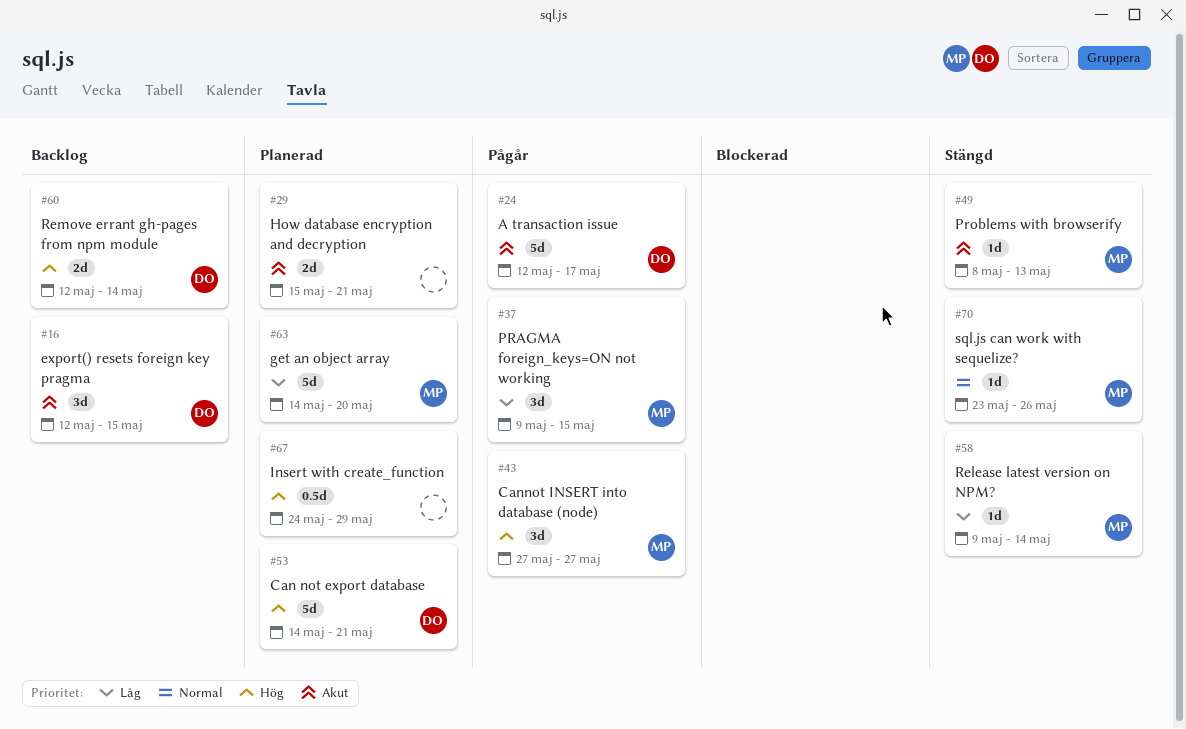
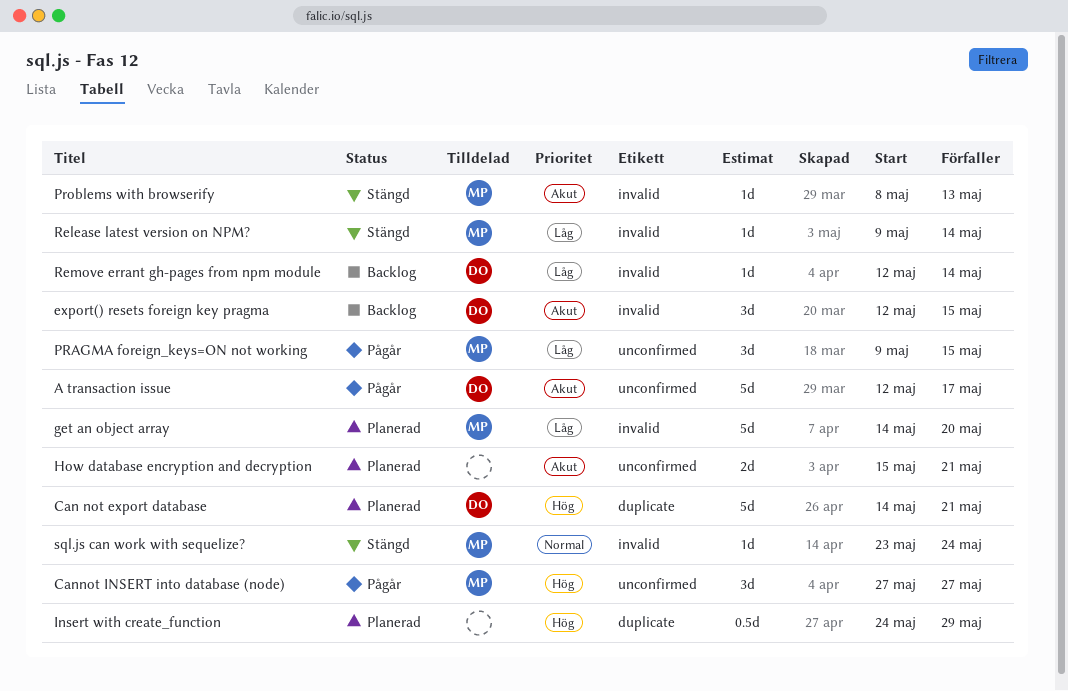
Remove errant gh-pages from npm module, priority: Hög -> Låg
Remove errant gh-pages from npm module, estimate: 2d -> 1d
sql.js can work with sequelize?, due: May 26 -> May 24

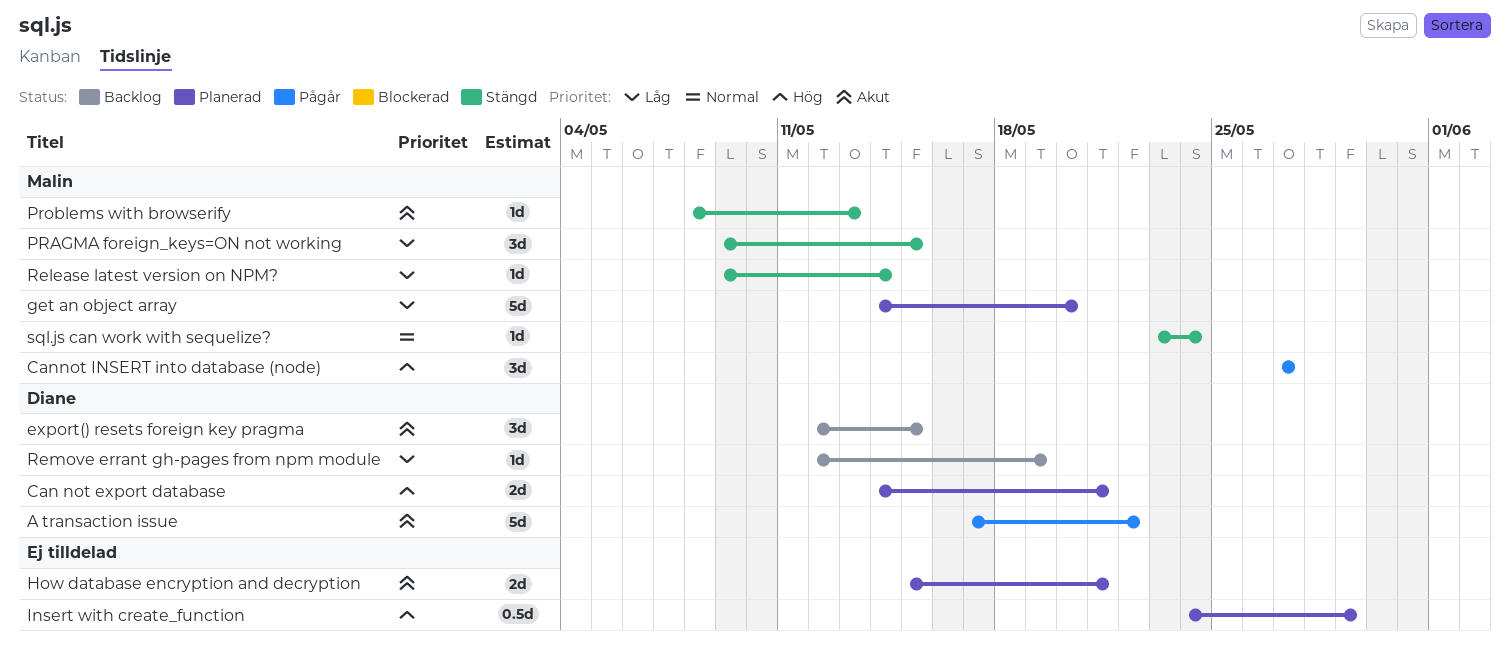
A transaction issue, start: May 12 -> May 17
A transaction issue, due: May 17 -> May 22
Can not export database, estimate: 5d -> 2d
PRAGMA foreign_keys=ON not working, status: Pågår -> Stängd
Remove errant gh-pages from npm module, due: May 14 -> May 19

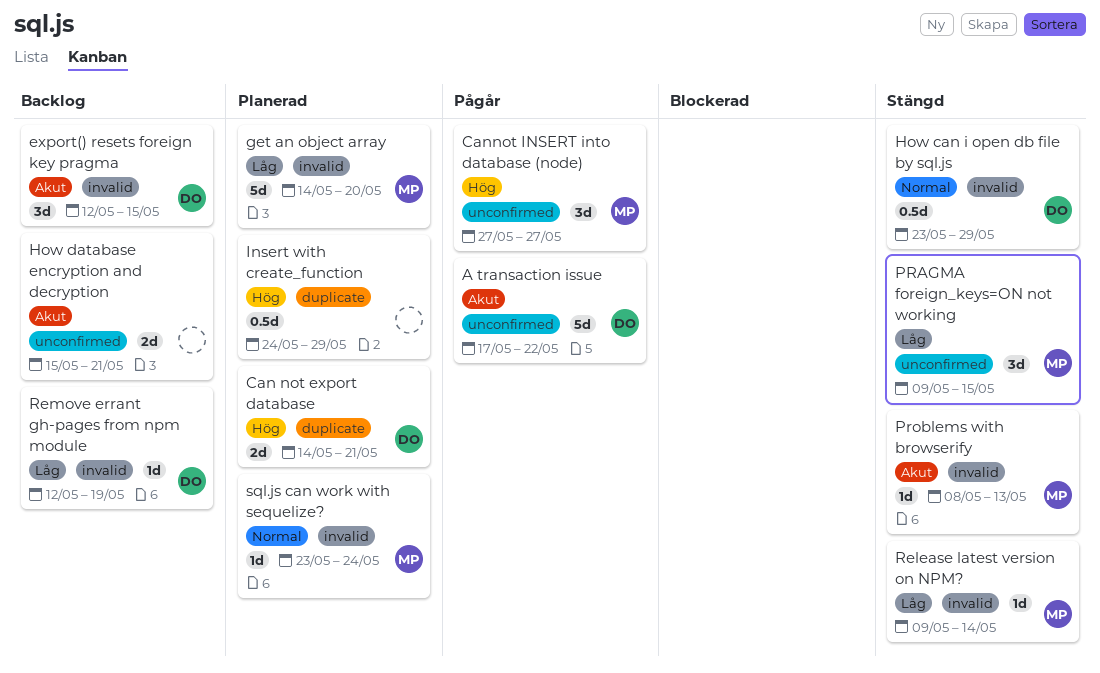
How can i open db file by sql.js: none -> present
How database encryption and decryption, status: Planerad -> Backlog
sql.js can work with sequelize?, status: Stängd -> Planerad

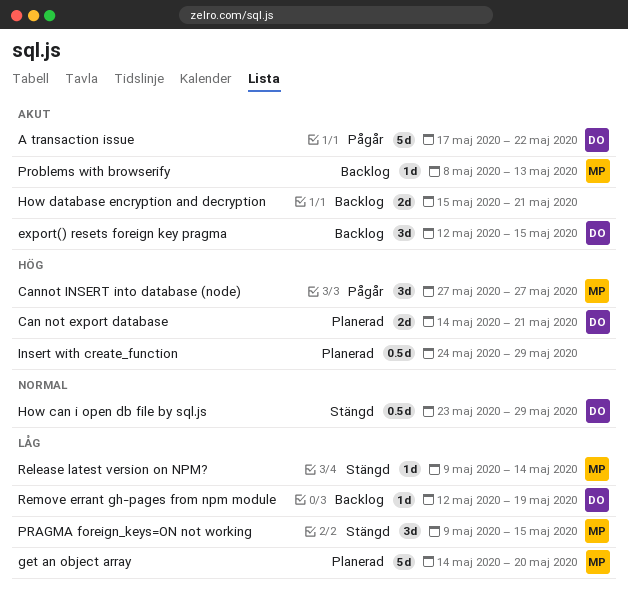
Problems with browserify, status: Stängd -> Backlog
sql.js can work with sequelize?: present -> none

